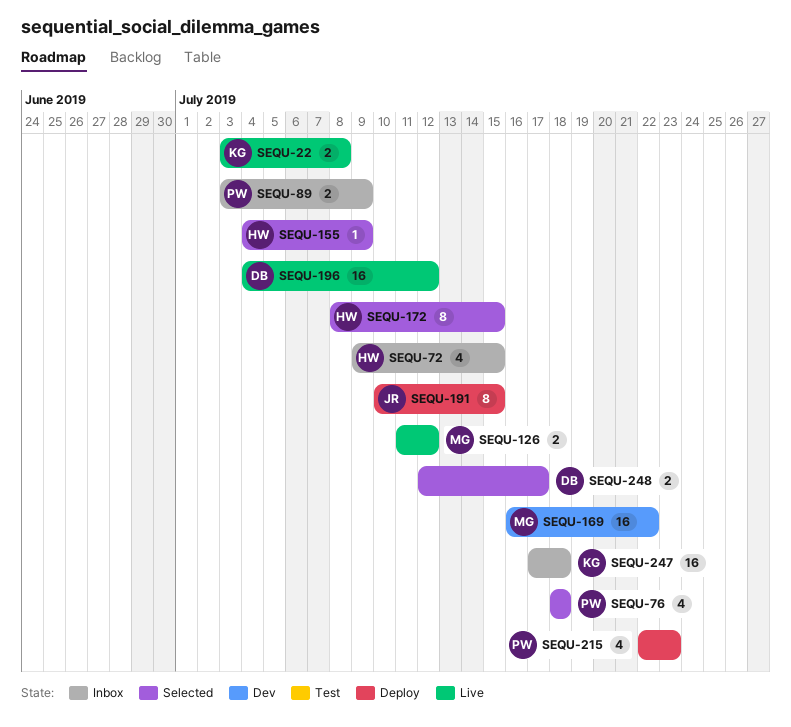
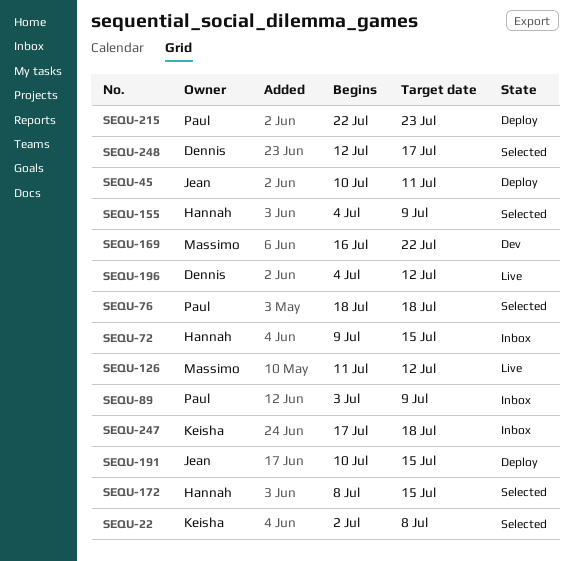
SEQU-22, status: Live -> Selected
SEQU-22, start: Jul 3 -> Jul 2
SEQU-45: none -> present

